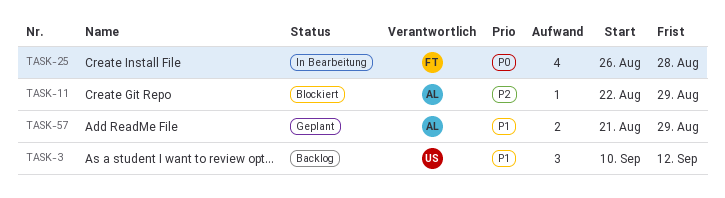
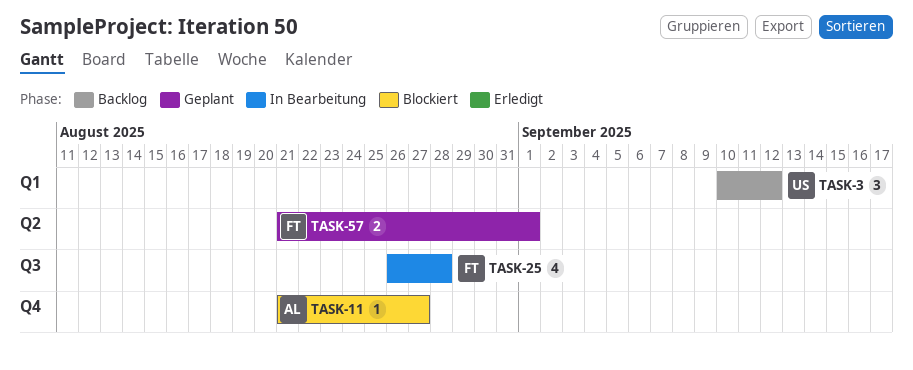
TASK-11, start: Aug 22 -> Aug 21
TASK-11, due: Aug 29 -> Aug 27
TASK-57, owner: AL -> FT
TASK-57, due: Aug 29 -> Sep 1

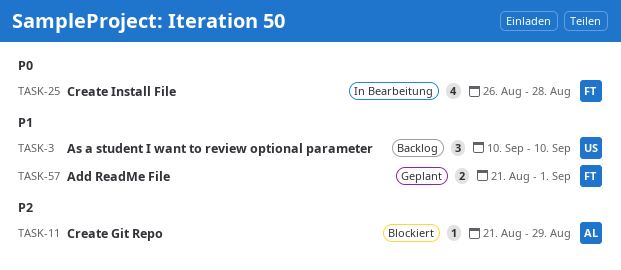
TASK-3, due: Sep 12 -> Sep 10
TASK-11, due: Aug 27 -> Aug 29

